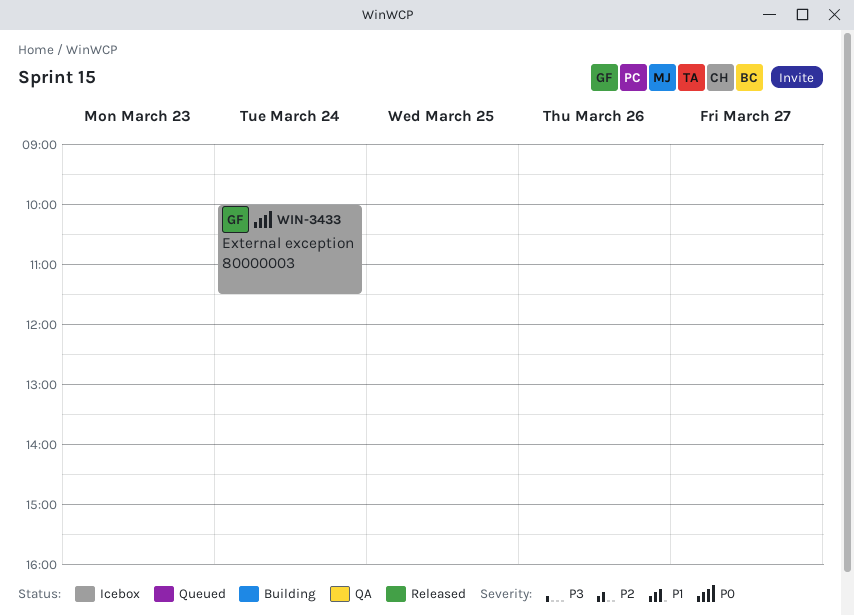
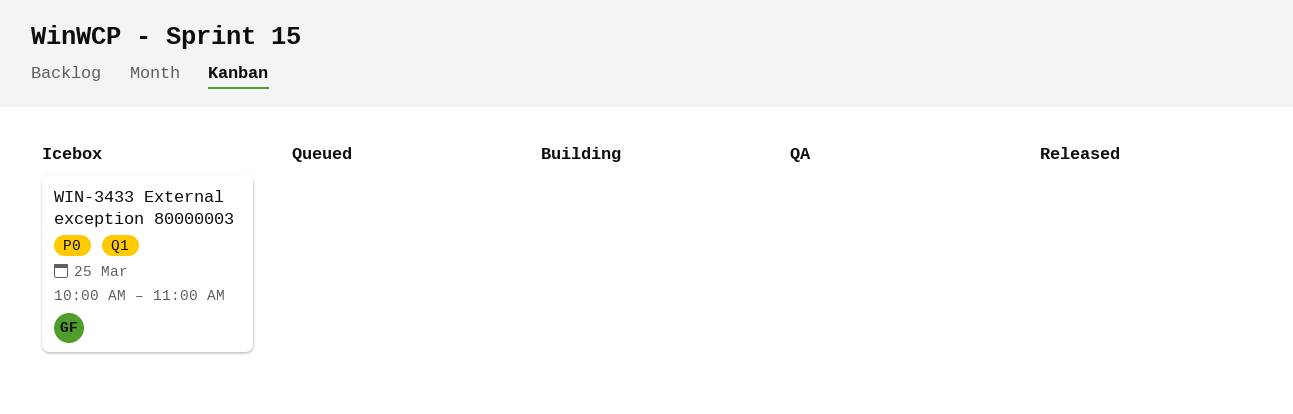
WIN-3433, day: Mar 24 -> Mar 25
WIN-3433, ends: 11:30 -> 11:00

